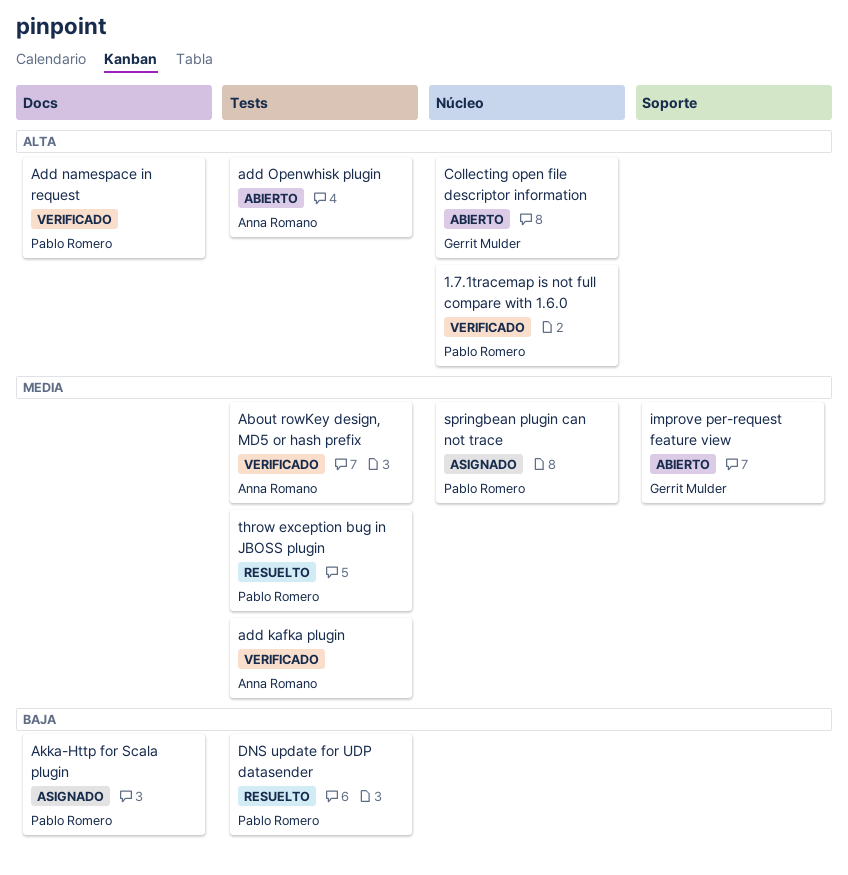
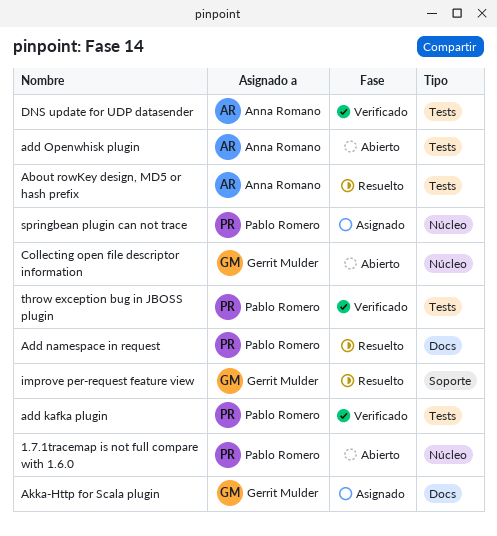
1.7.1tracemap is not full compare with 1.6.0, status: Verificado -> Abierto
About rowKey design, MD5 or hash prefix, status: Verificado -> Resuelto
add kafka plugin, owner: Anna Romano -> Pablo Romero
Add namespace in request, status: Verificado -> Resuelto
Akka-Http for Scala plugin, owner: Pablo Romero -> Gerrit Mulder
DNS update for UDP datasender, status: Resuelto -> Verificado
DNS update for UDP datasender, owner: Pablo Romero -> Anna Romano
improve per-request feature view, status: Abierto -> Resuelto
throw exception bug in JBOSS plugin, status: Resuelto -> Verificado

